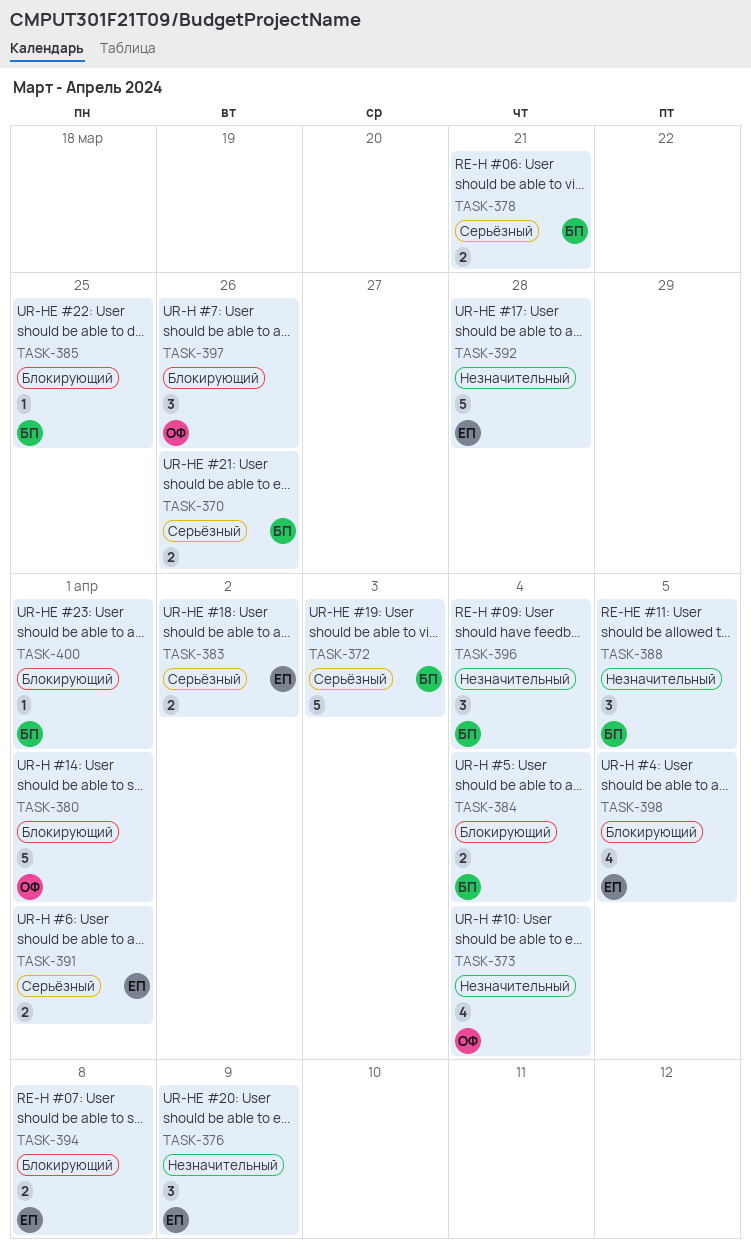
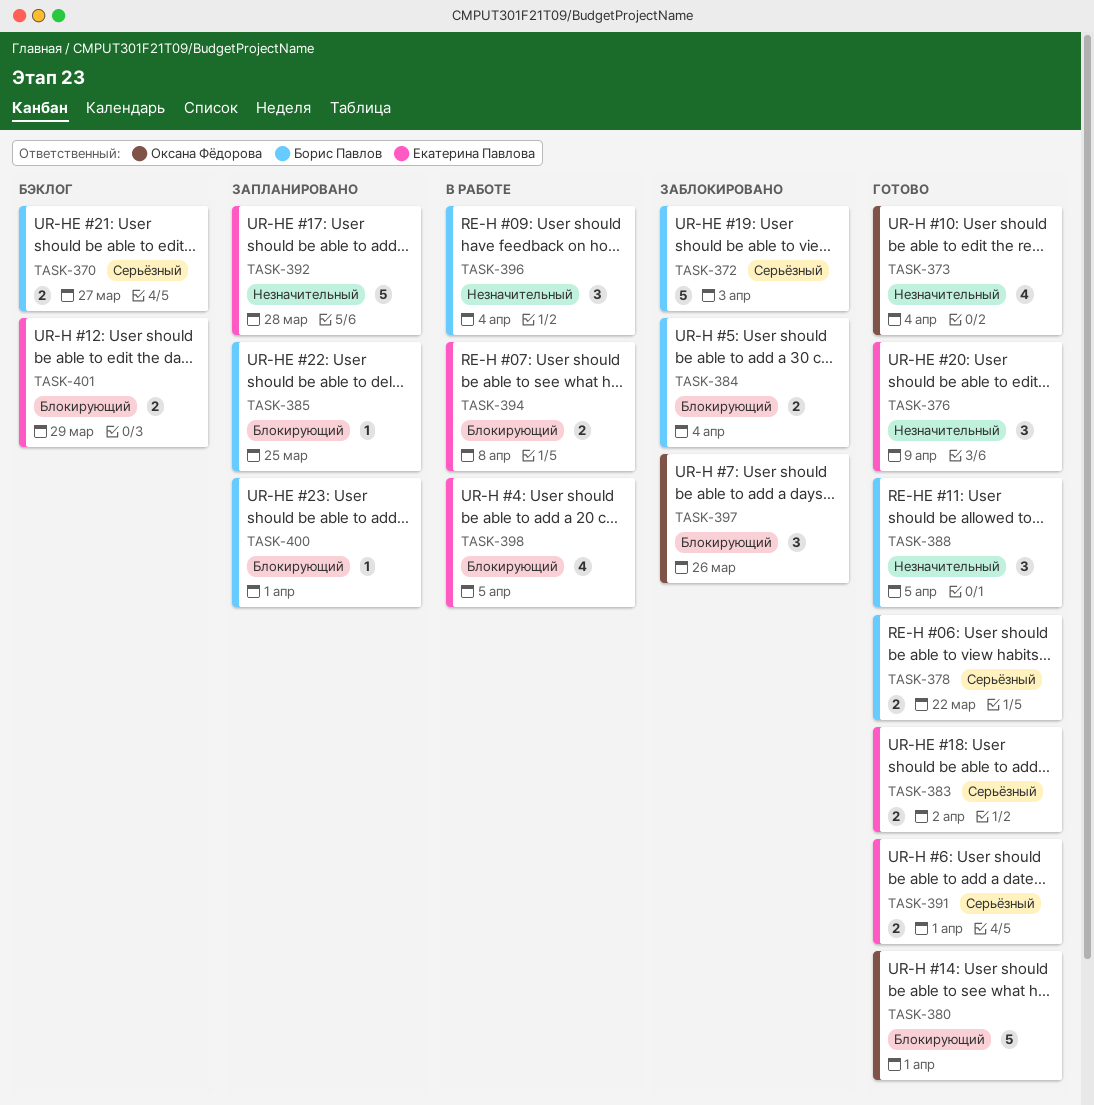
TASK-370, due: Mar 26 -> Mar 27
TASK-378, due: Mar 21 -> Mar 22
TASK-401: none -> present

